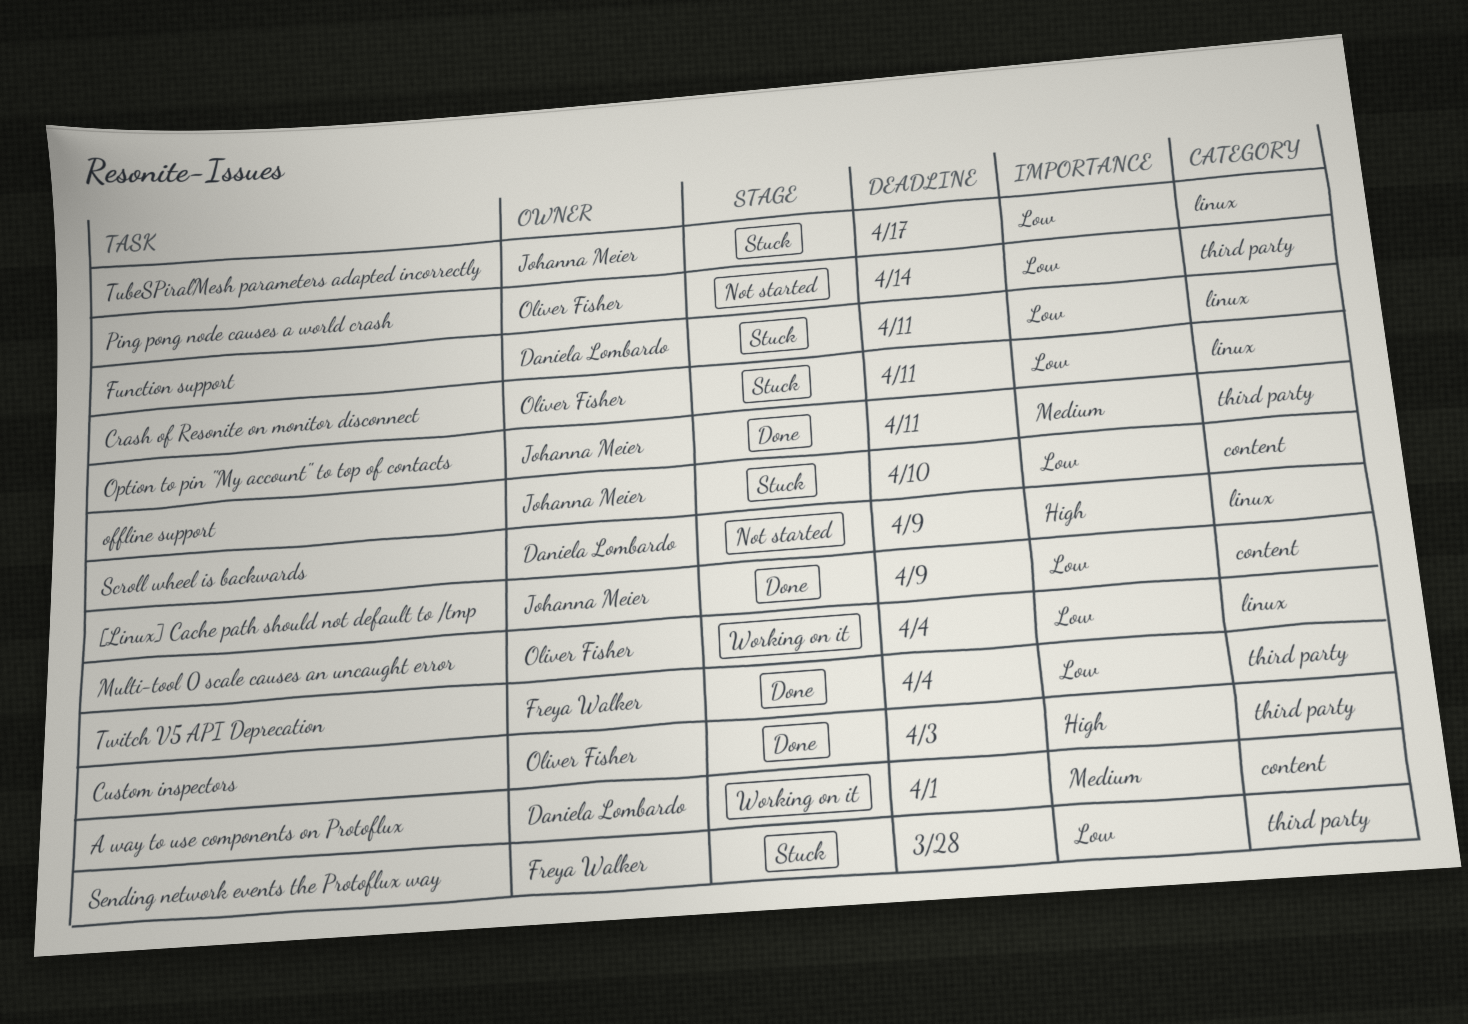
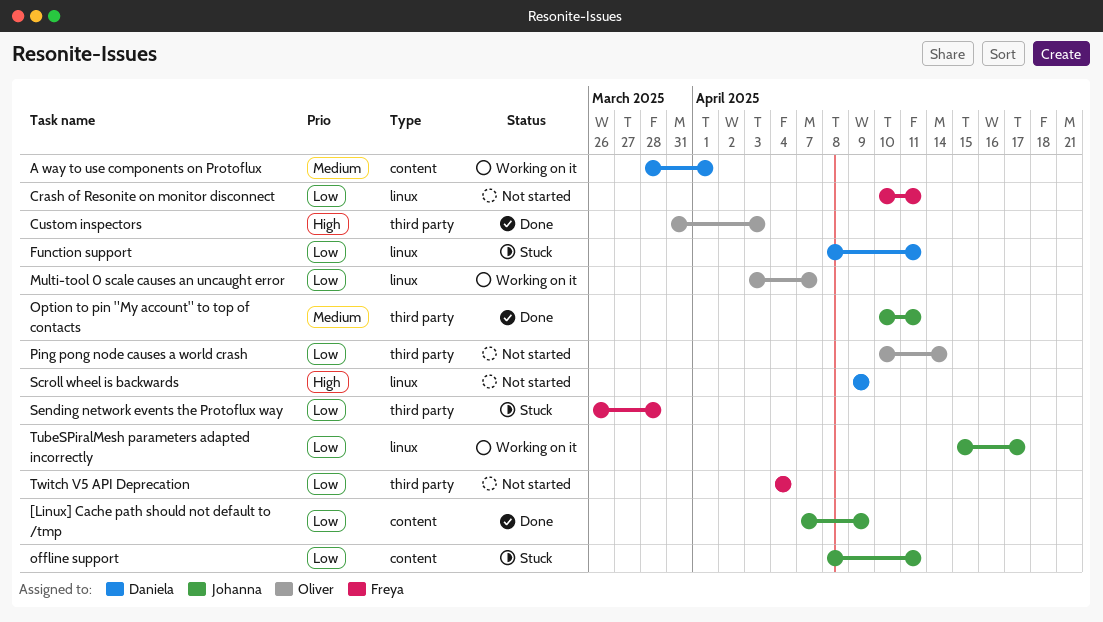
Crash of Resonite on monitor disconnect, status: Stuck -> Not started
Crash of Resonite on monitor disconnect, owner: Oliver Fisher -> Freya Walker
Multi-tool 0 scale causes an uncaught error, due: Apr 4 -> Apr 7
offline support, due: Apr 10 -> Apr 11
TubeSPiralMesh parameters adapted incorrectly, status: Stuck -> Working on it
Twitch V5 API Deprecation, status: Done -> Not started

